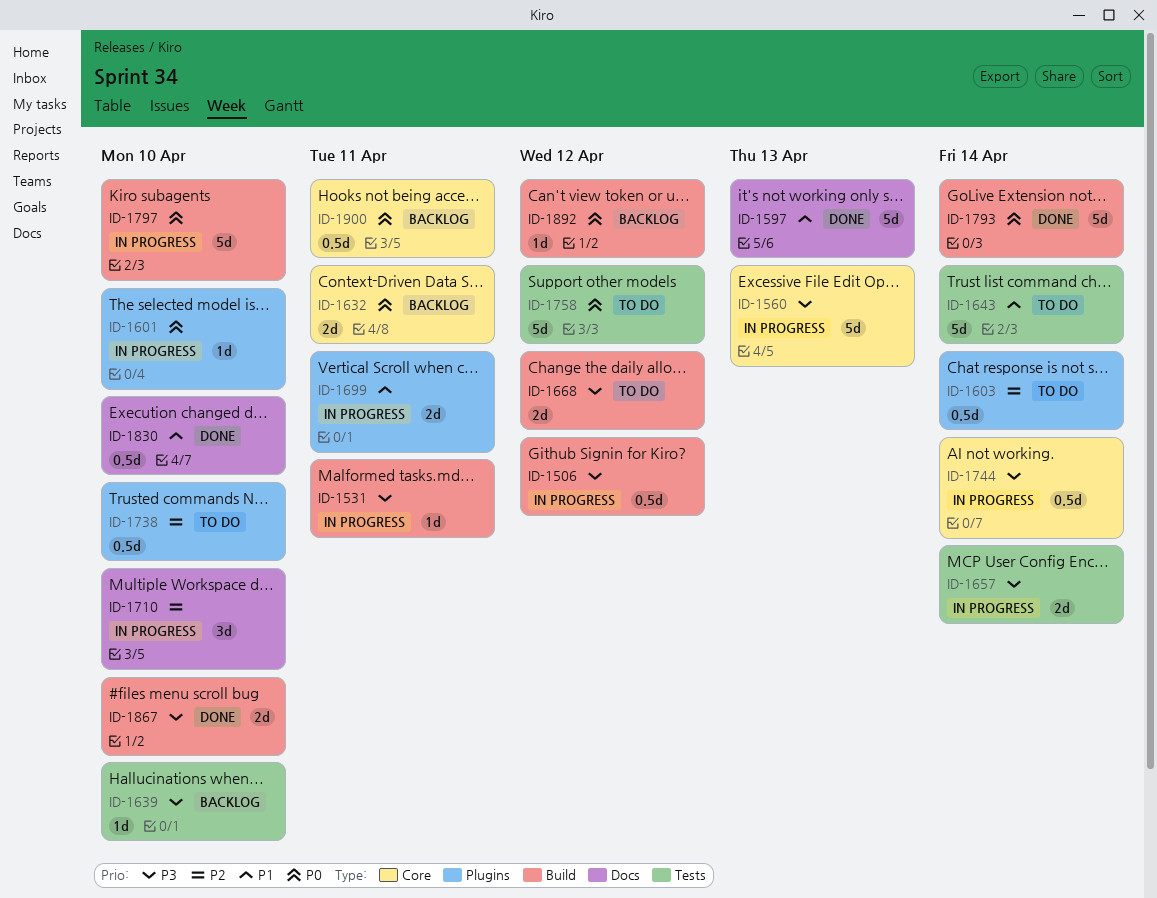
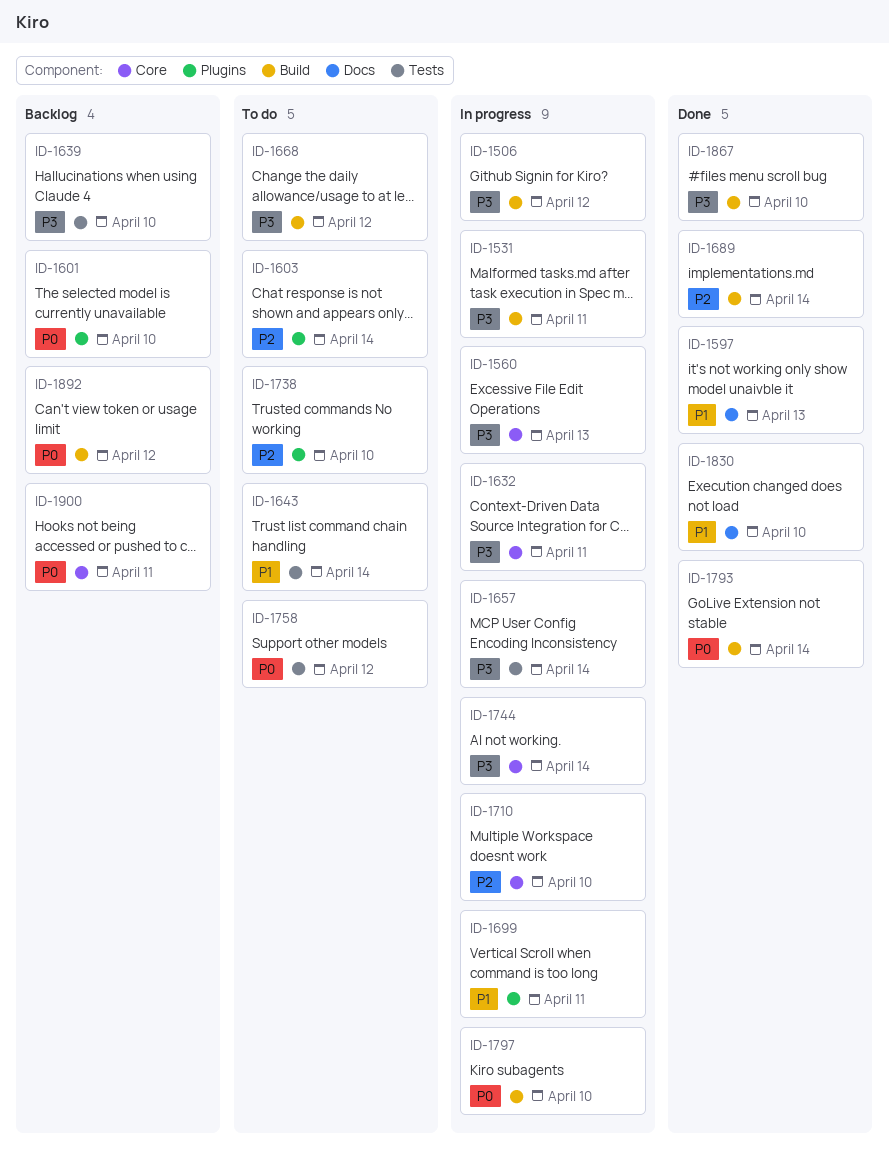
ID-1601, status: In progress -> Backlog
ID-1632, status: Backlog -> In progress
ID-1632, priority: P0 -> P3
ID-1689: none -> present
ID-1710, label: Docs -> Core

